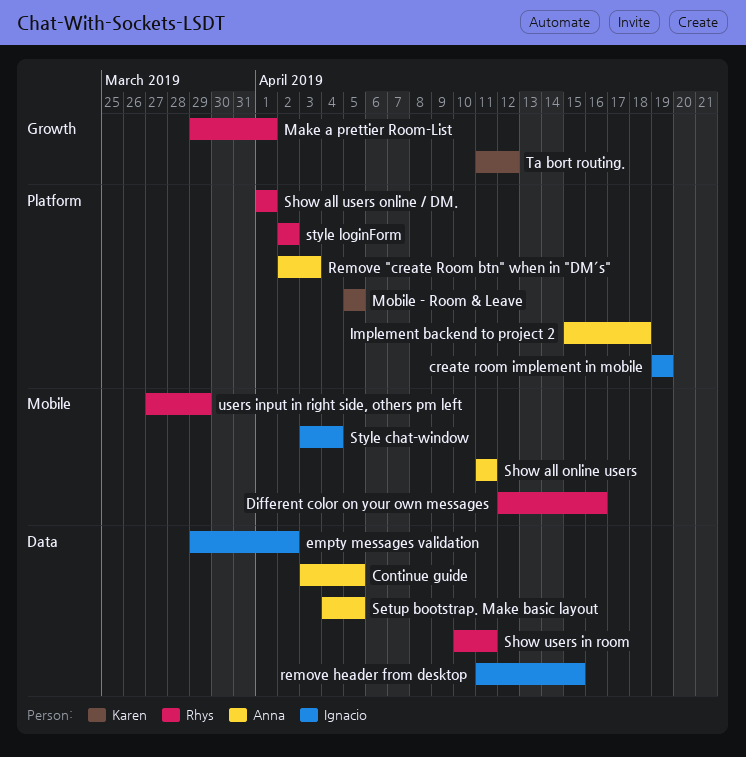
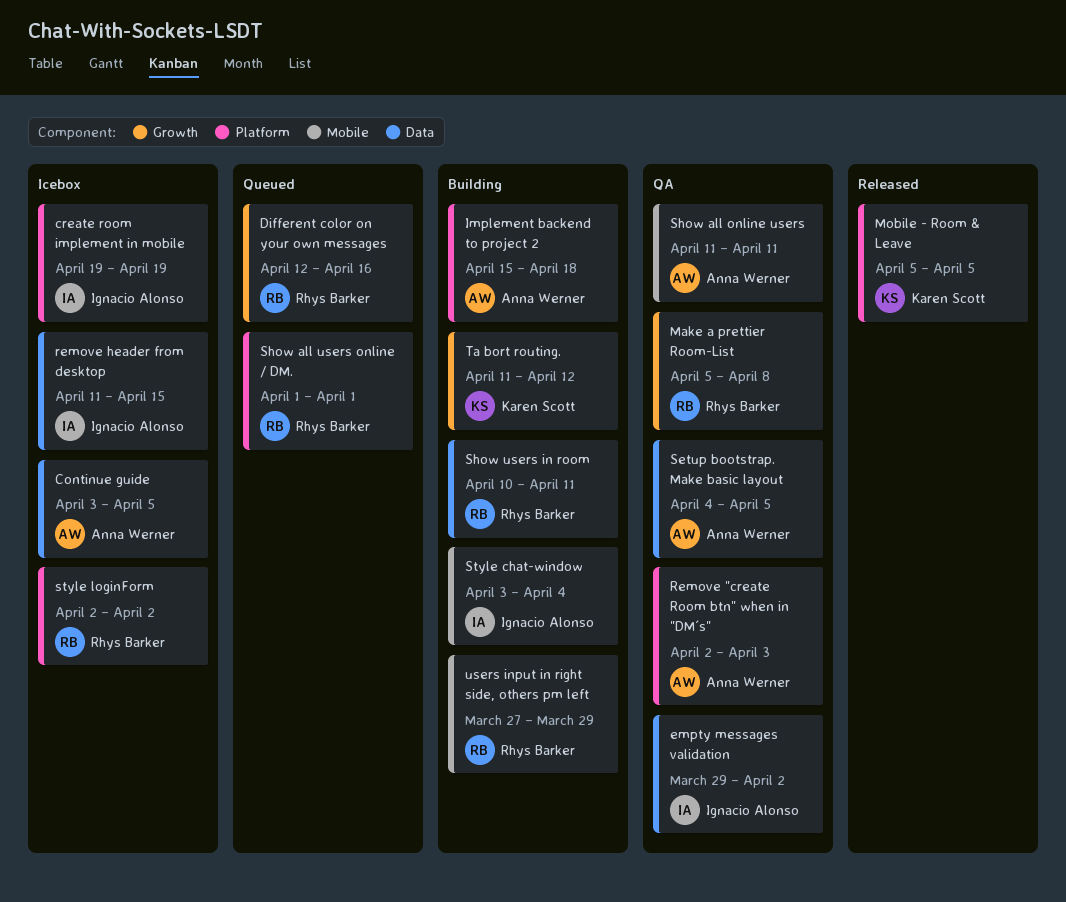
Different color on your own messages, label: Mobile -> Growth
Make a prettier Room-List, start: Mar 29 -> Apr 5
Make a prettier Room-List, due: Apr 1 -> Apr 8

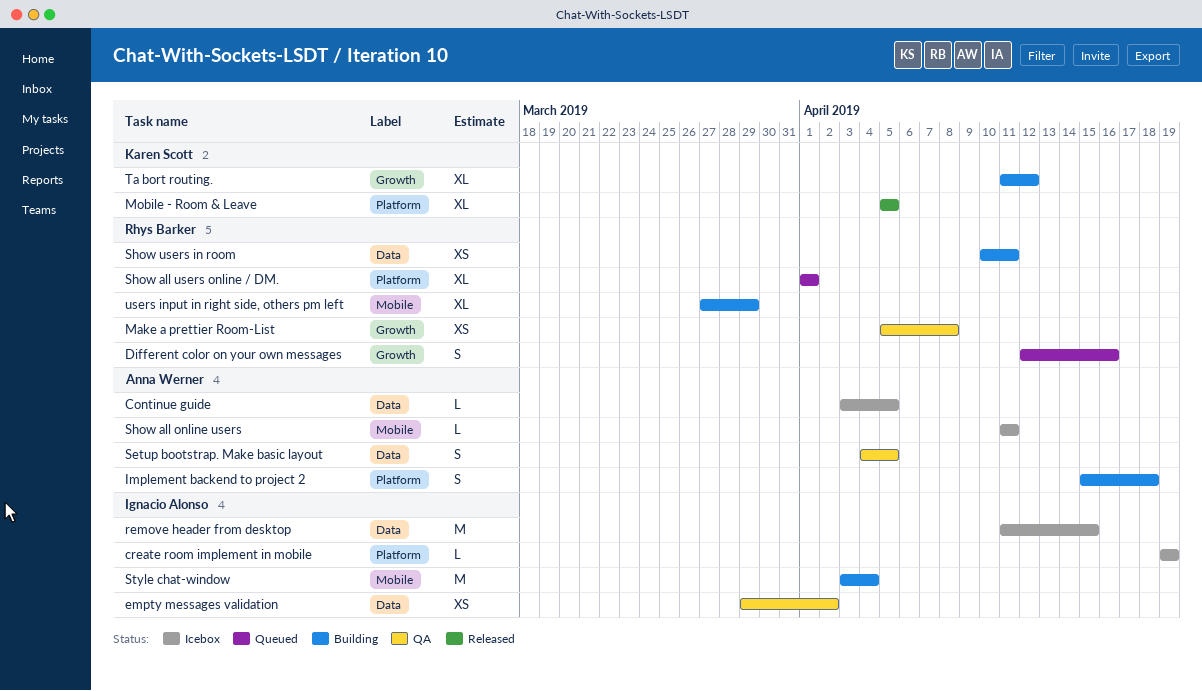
Remove "create Room btn" when in "DM´s": present -> none
Show all online users, status: QA -> Icebox
style loginForm: present -> none

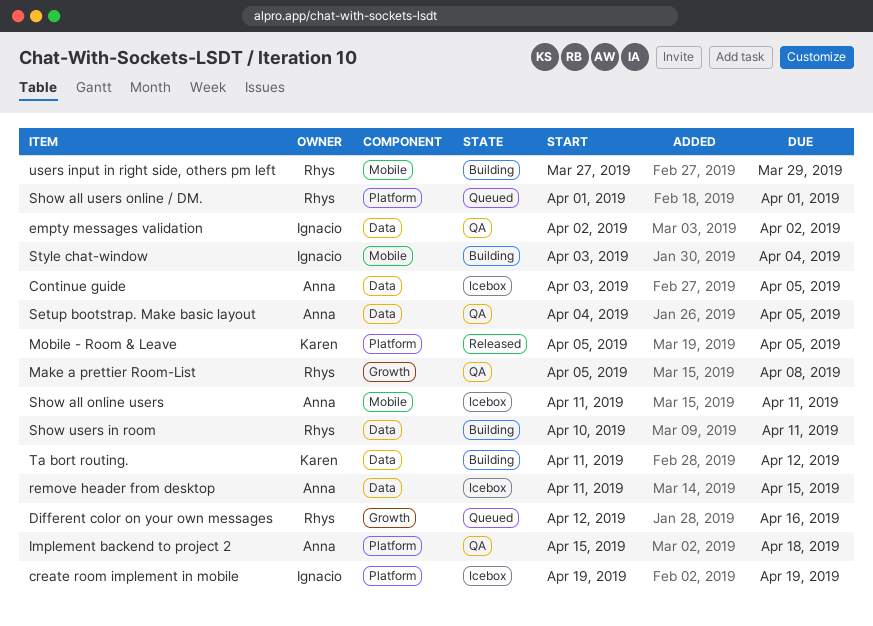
empty messages validation, start: Mar 29 -> Apr 2
Implement backend to project 2, status: Building -> QA
remove header from desktop, owner: Ignacio Alonso -> Anna Werner
Ta bort routing., label: Growth -> Data

